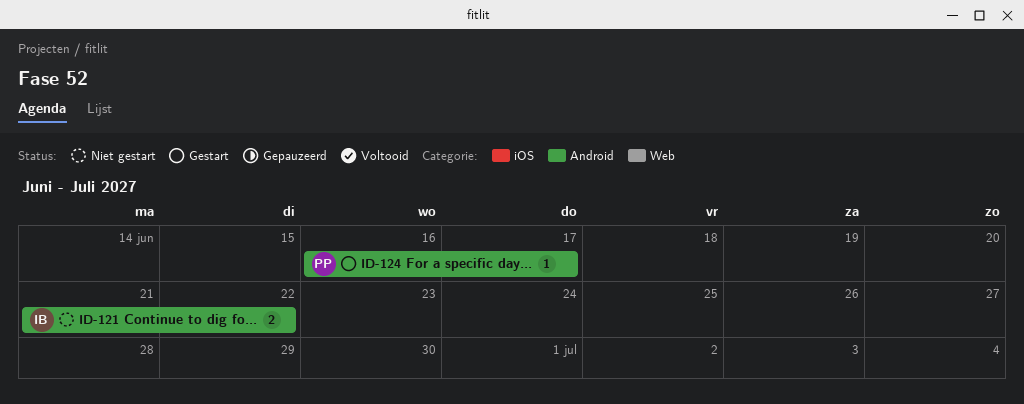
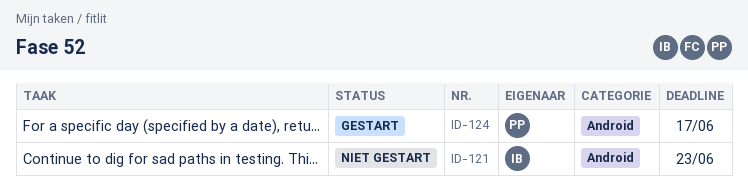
ID-121, due: Jun 22 -> Jun 23

